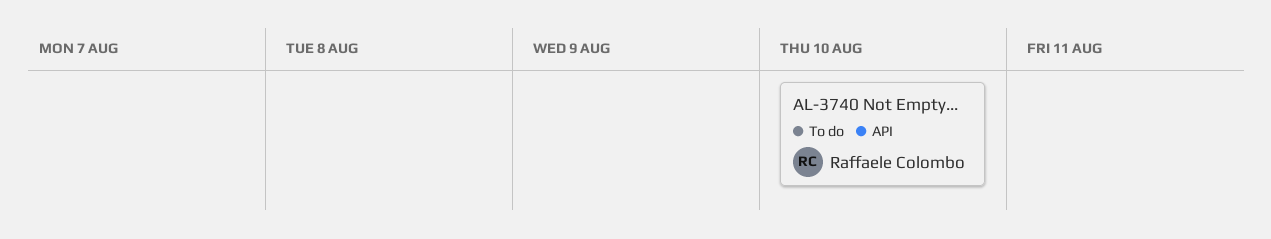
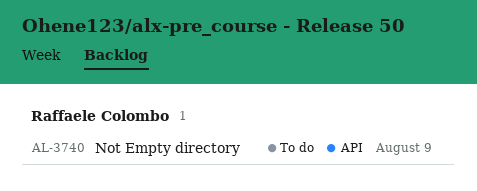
AL-3740, due: Aug 10 -> Aug 9

